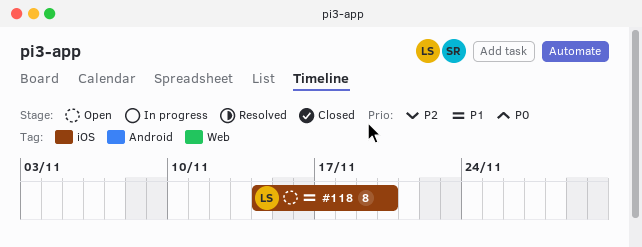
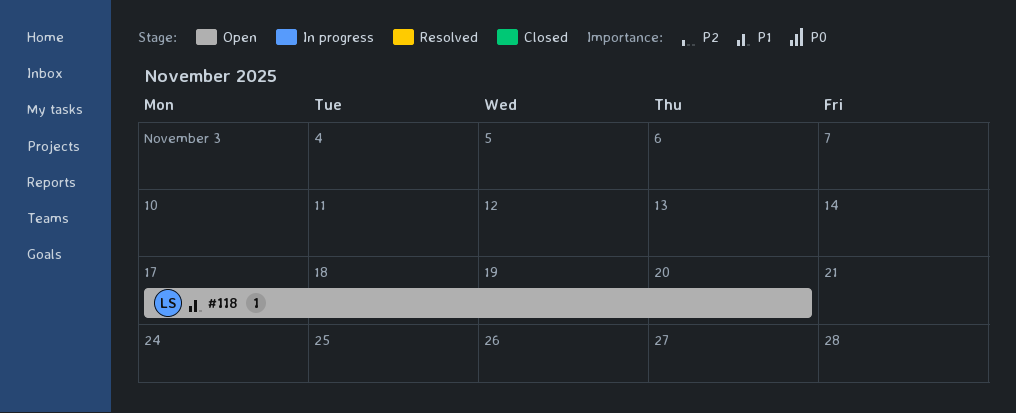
#118, estimate: 8 -> 1
#118, start: Nov 14 -> Nov 17

